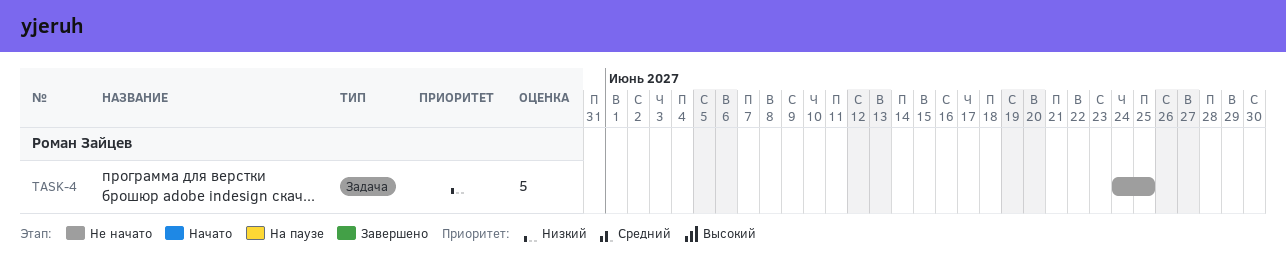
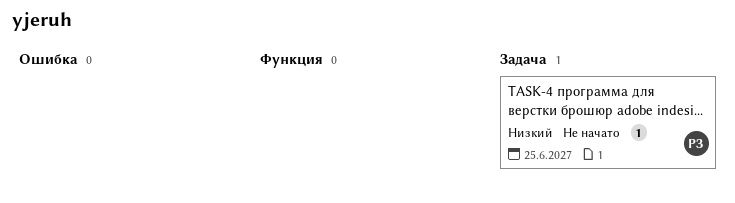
TASK-4, estimate: 5 -> 1

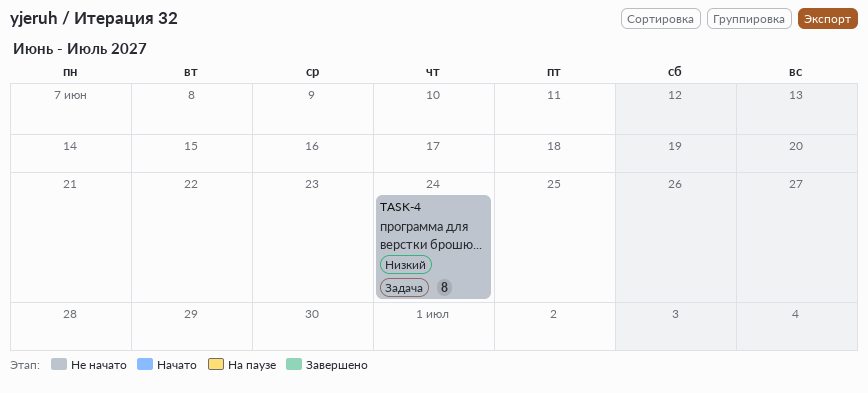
TASK-4, estimate: 1 -> 8
TASK-4, due: Jun 25 -> Jun 24

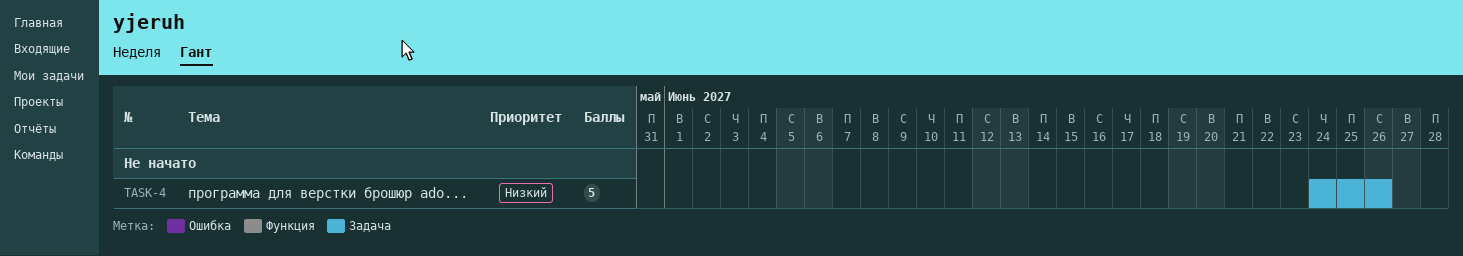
TASK-4, estimate: 8 -> 5
TASK-4, due: Jun 24 -> Jun 26

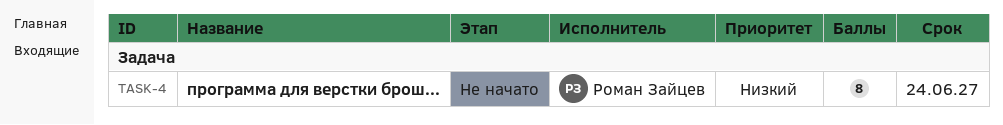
TASK-4, estimate: 5 -> 8
TASK-4, due: Jun 26 -> Jun 24

